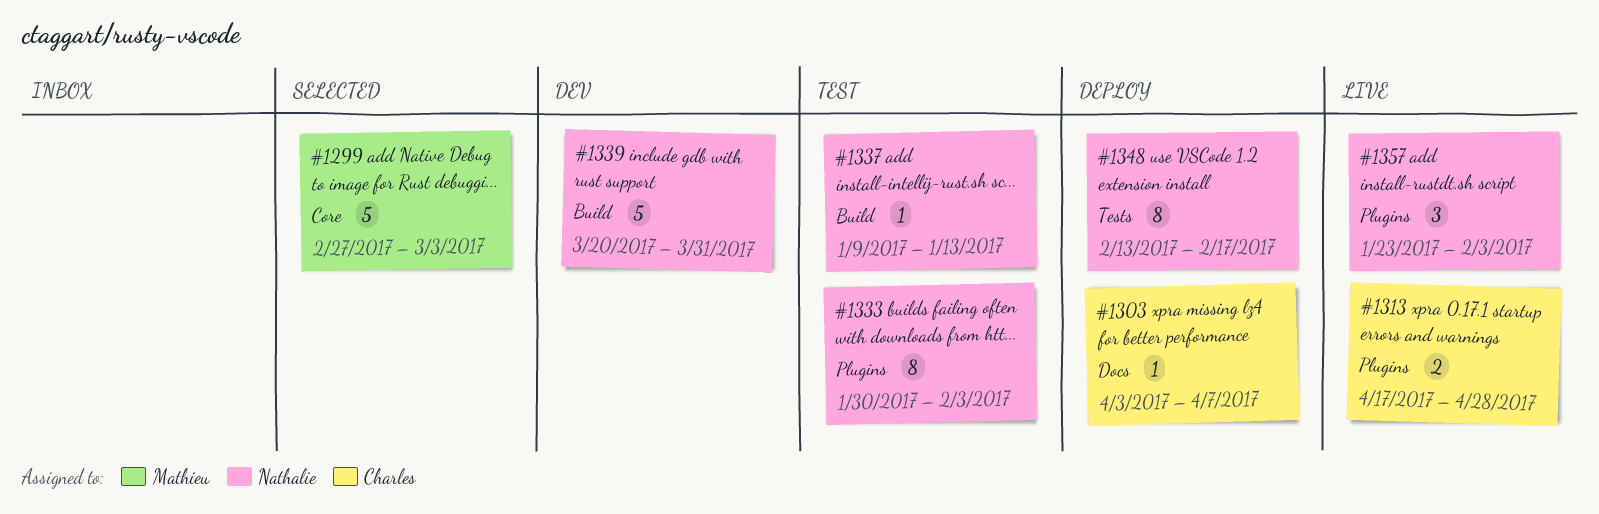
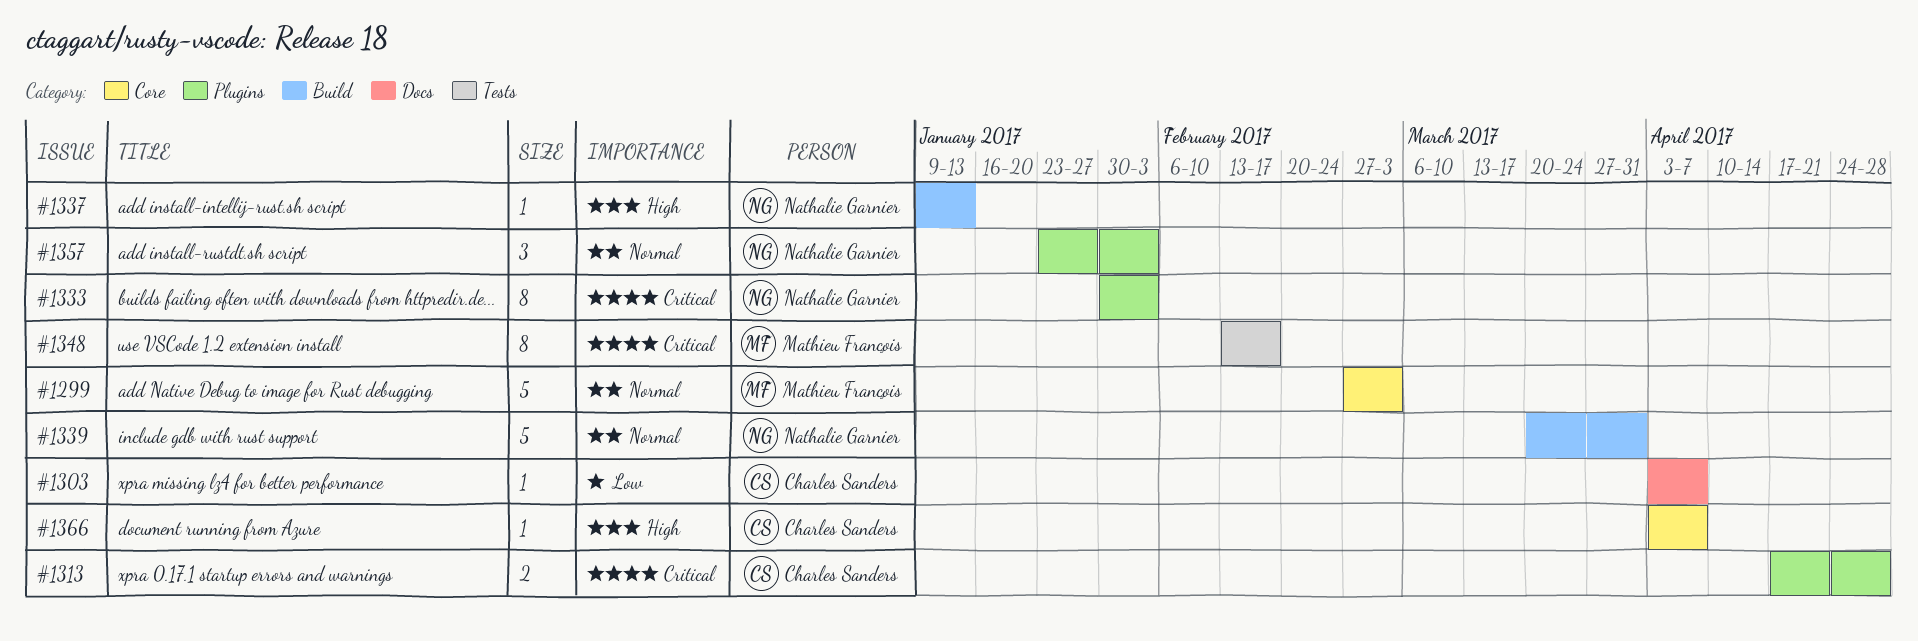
#1348, owner: Nathalie Garnier -> Mathieu François
#1366: none -> present

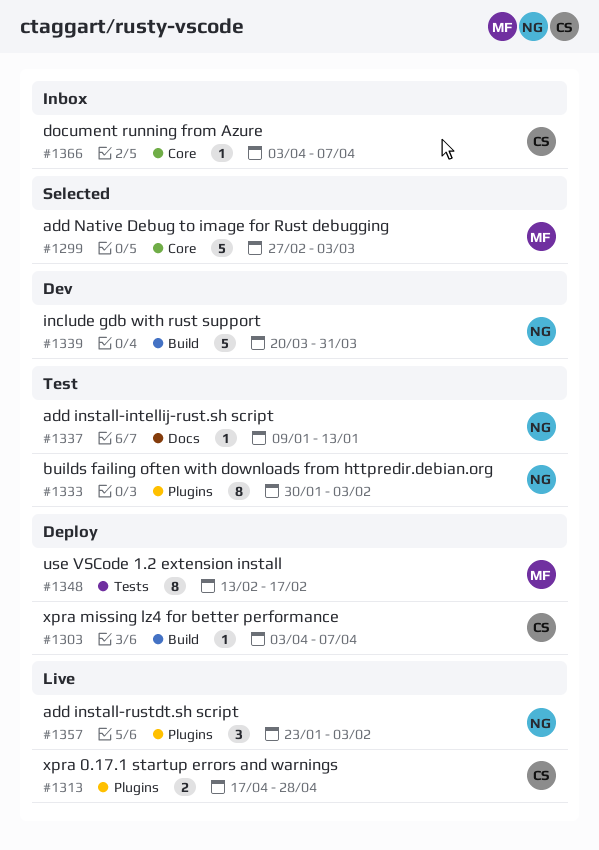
#1303, label: Docs -> Build
#1337, label: Build -> Docs

